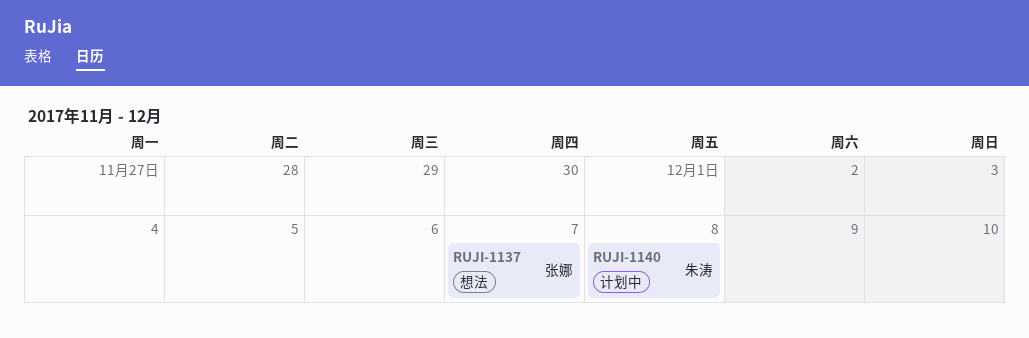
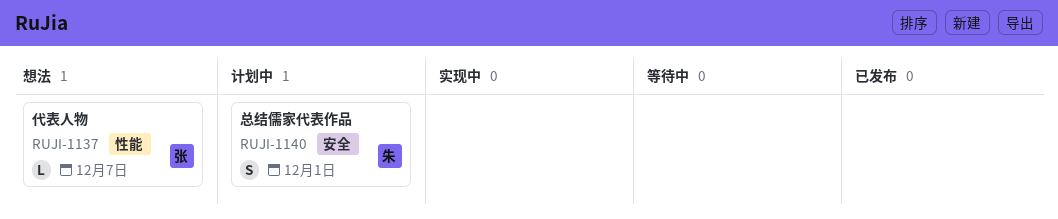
RUJI-1140, due: Dec 8 -> Dec 1

